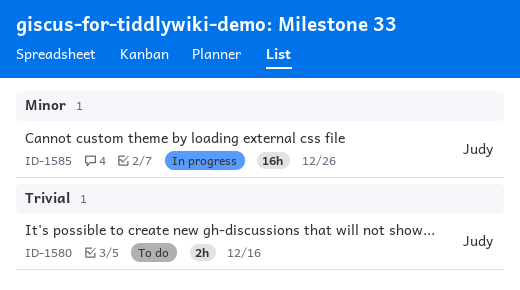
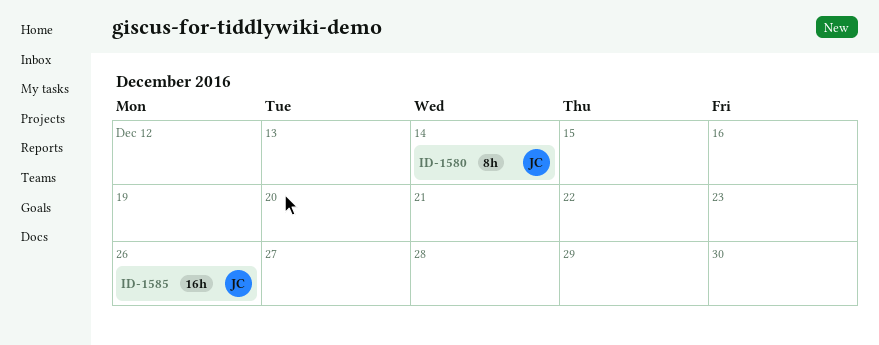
ID-1580, estimate: 2h -> 8h
ID-1580, due: Dec 16 -> Dec 14

